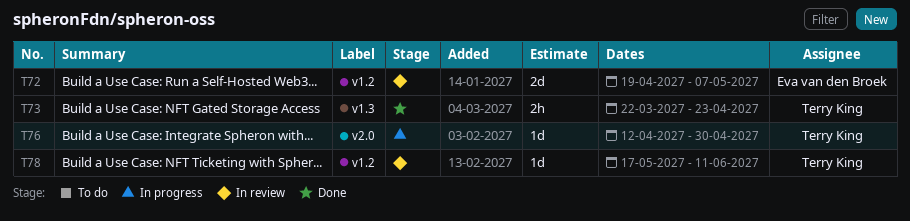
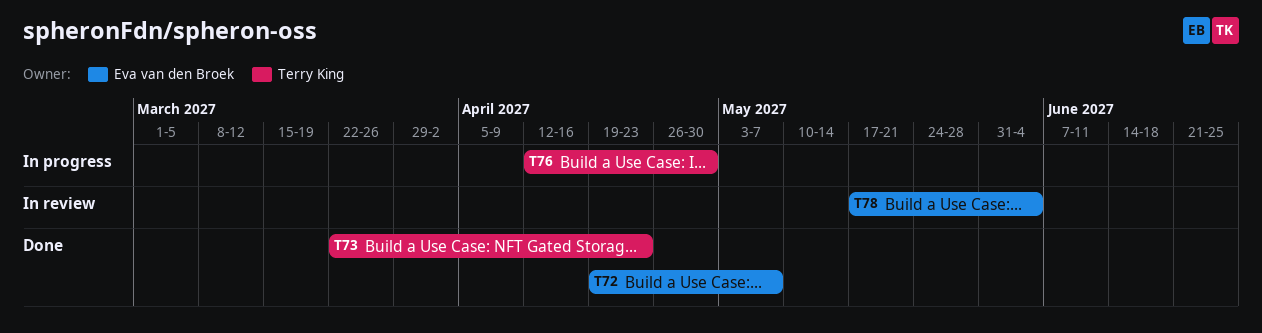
T72, status: In review -> Done
T78, owner: Terry King -> Eva van den Broek
T78, due: Jun 11 -> Jun 4

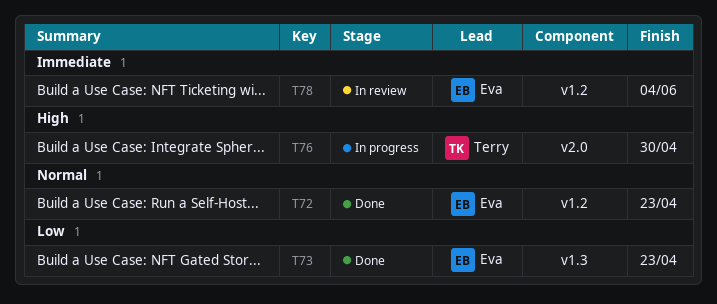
T72, due: May 7 -> Apr 23
T73, owner: Terry King -> Eva van den Broek

